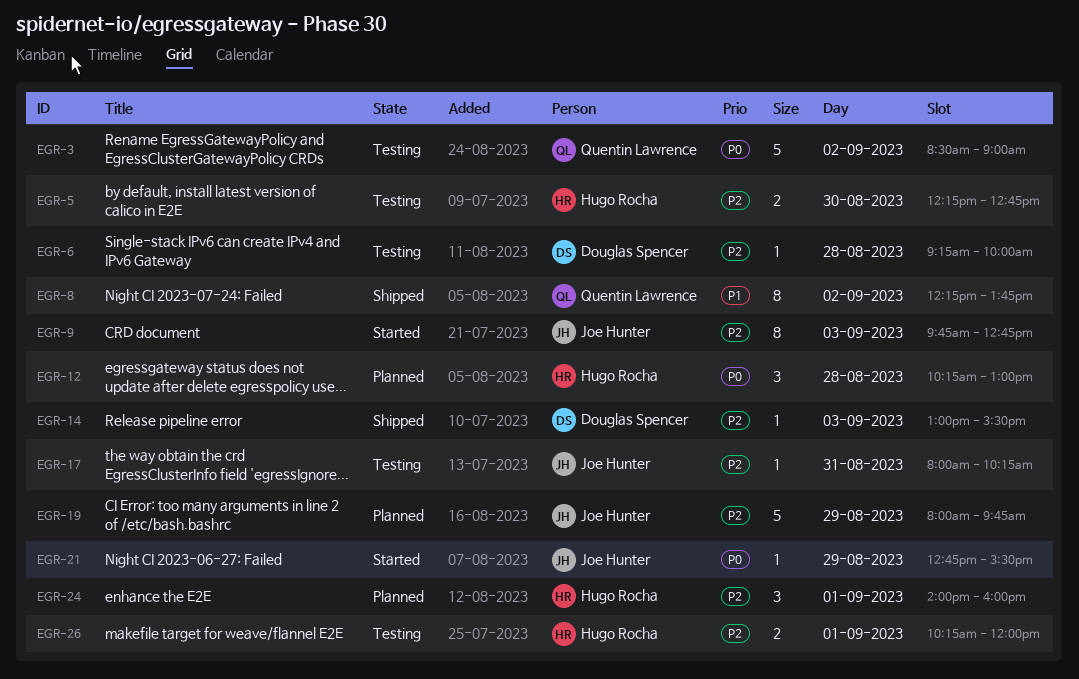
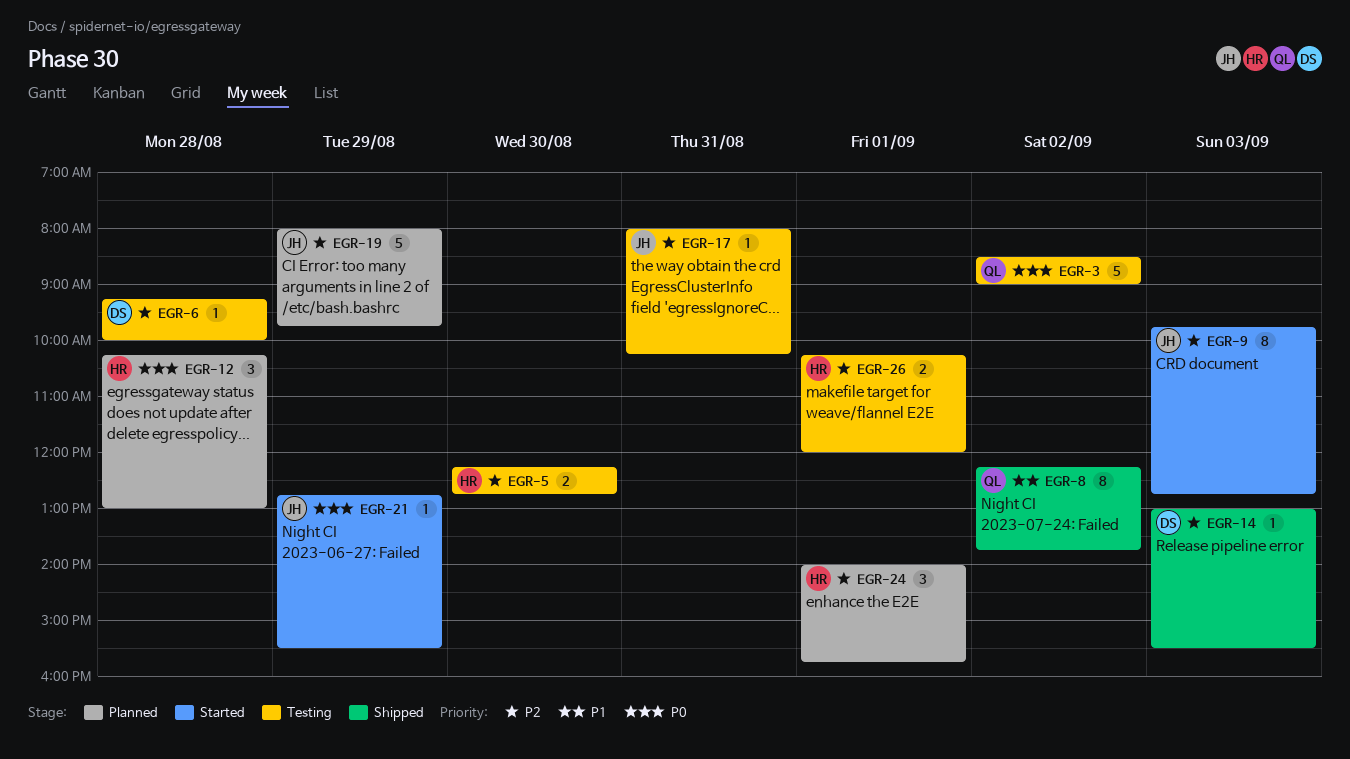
EGR-24, ends: 16:00 -> 15:45

